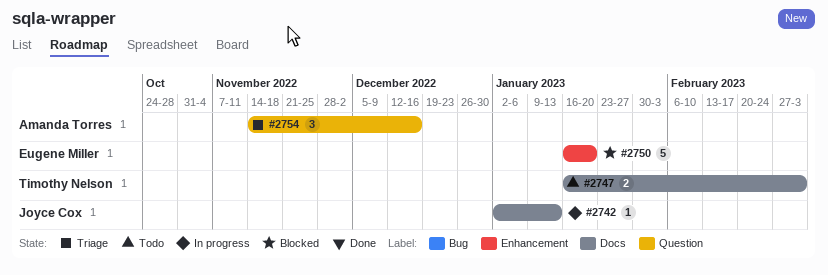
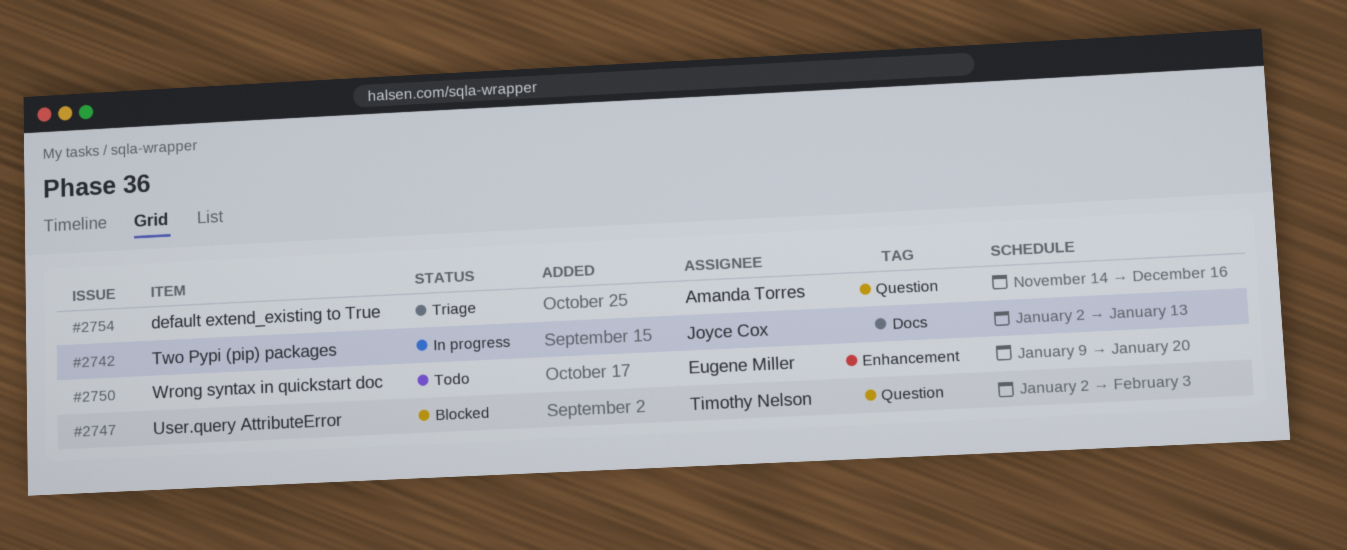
#2747, status: Todo -> Blocked
#2747, label: Docs -> Question
#2747, start: Jan 16 -> Jan 2
#2747, due: Mar 3 -> Feb 3
#2750, status: Blocked -> Todo
#2750, start: Jan 16 -> Jan 9

